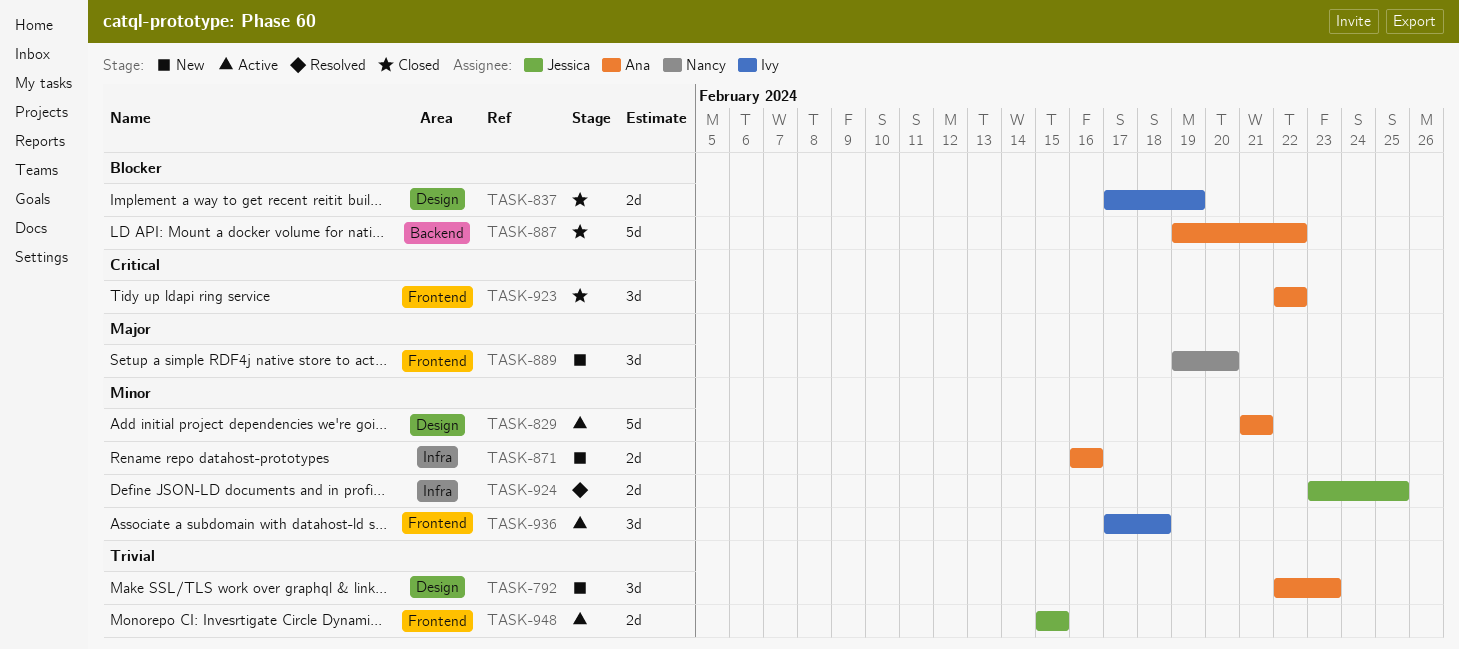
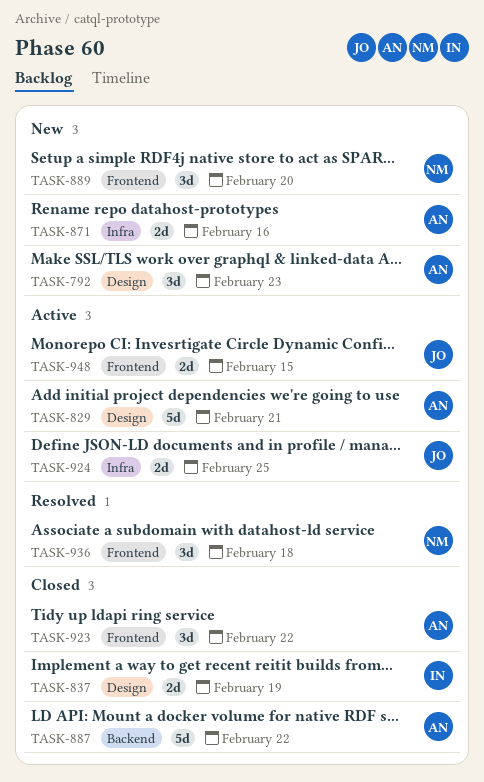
TASK-924, status: Resolved -> Active
TASK-936, status: Active -> Resolved
TASK-936, owner: Ivy -> Nancy

